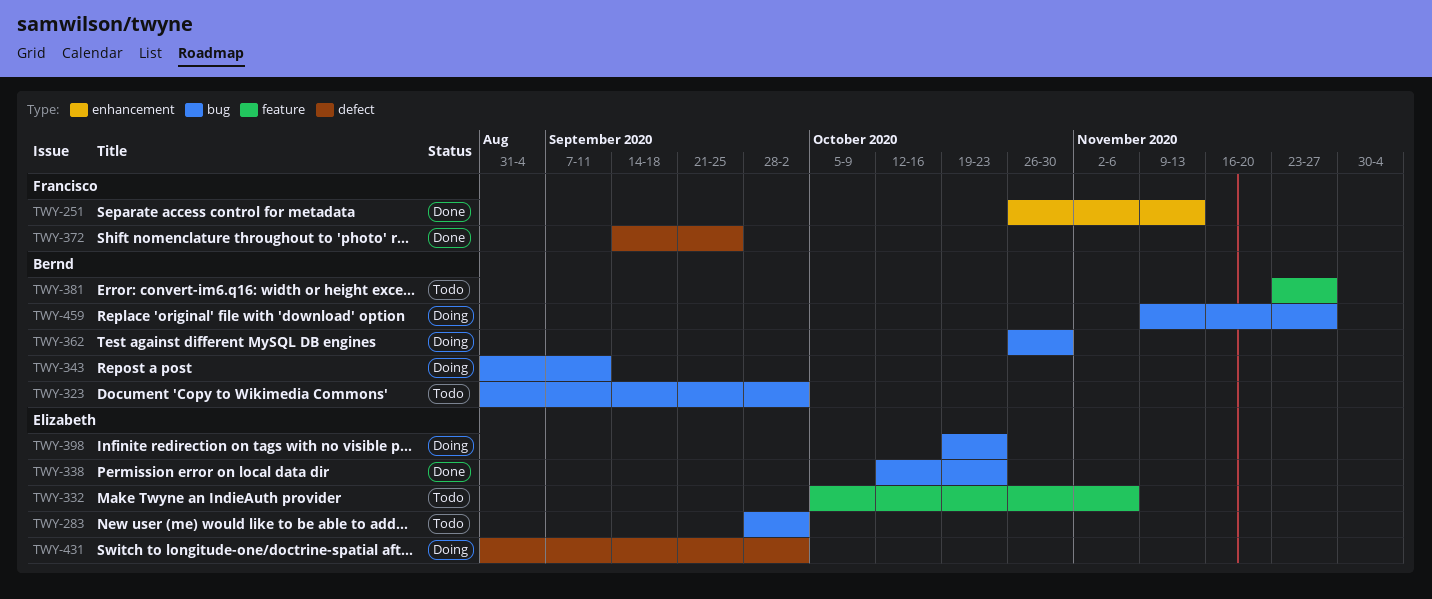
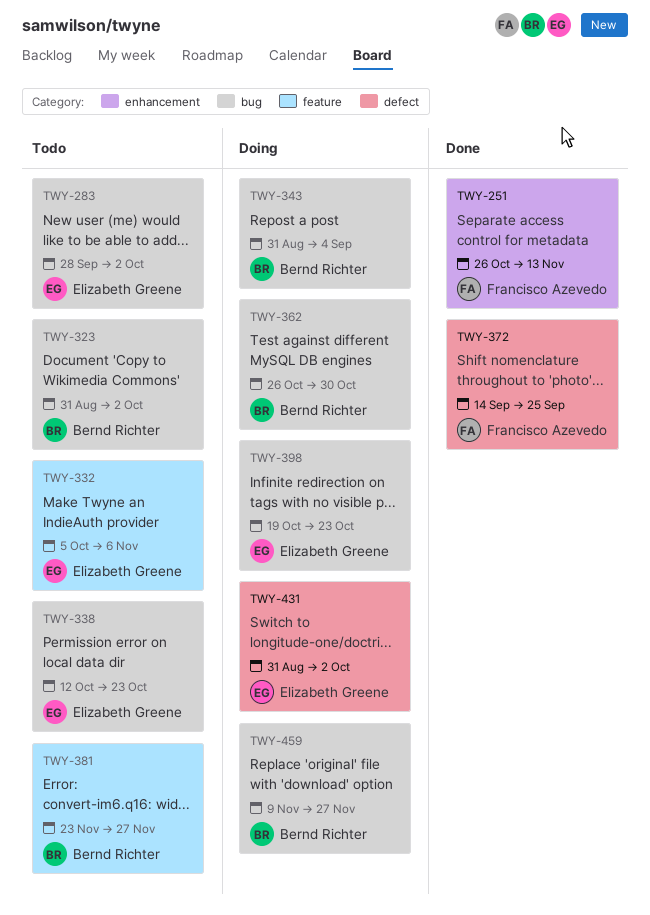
TWY-338, status: Done -> Todo
TWY-343, due: Sep 11 -> Sep 4

